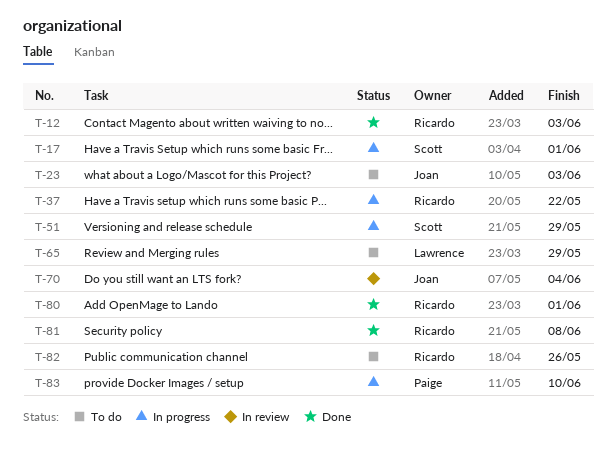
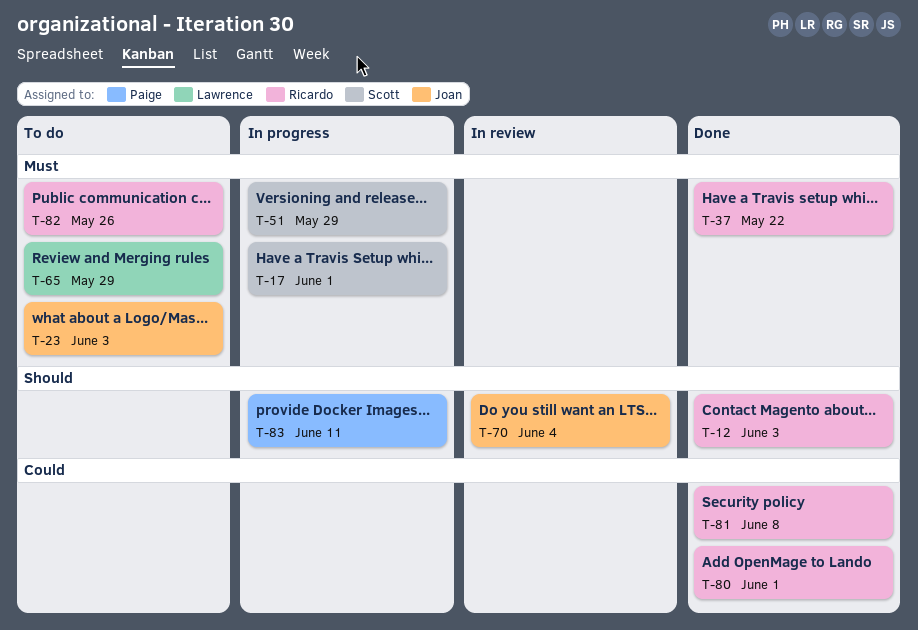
T-37, status: In progress -> Done
T-83, due: Jun 10 -> Jun 11

